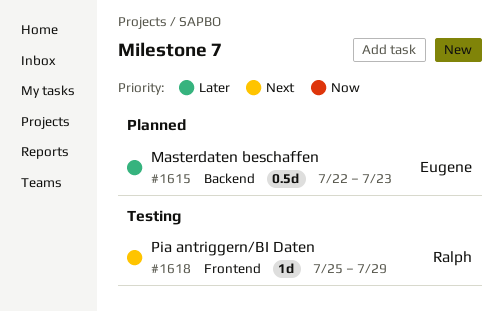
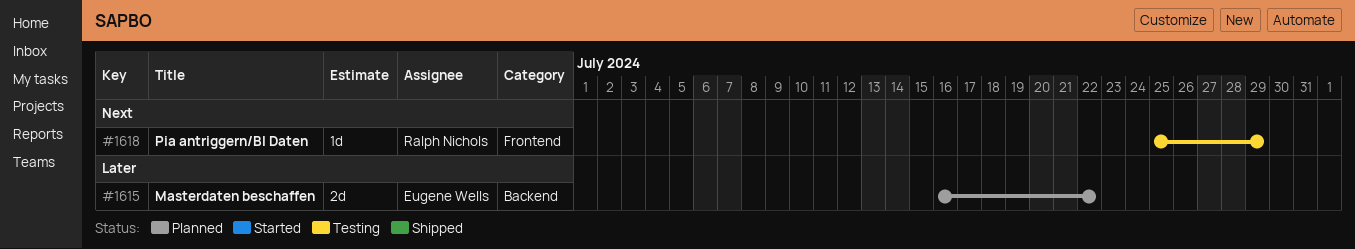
#1615, estimate: 0.5d -> 2d
#1615, start: Jul 22 -> Jul 16
#1615, due: Jul 23 -> Jul 22

